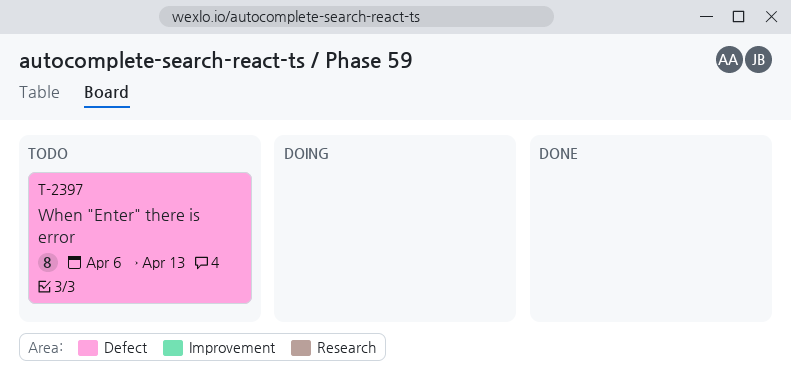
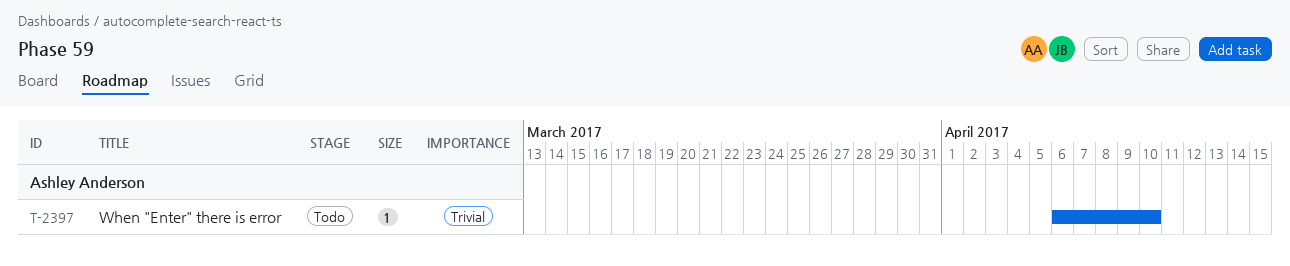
T-2397, estimate: 8 -> 1
T-2397, due: Apr 13 -> Apr 10

